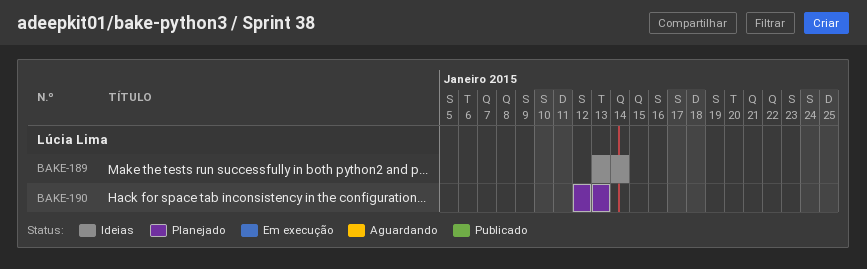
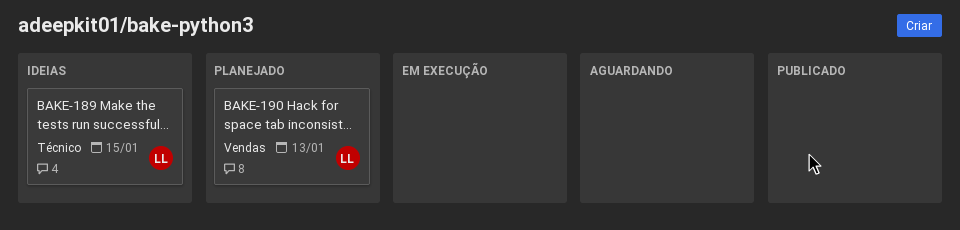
BAKE-189, due: Jan 14 -> Jan 15

